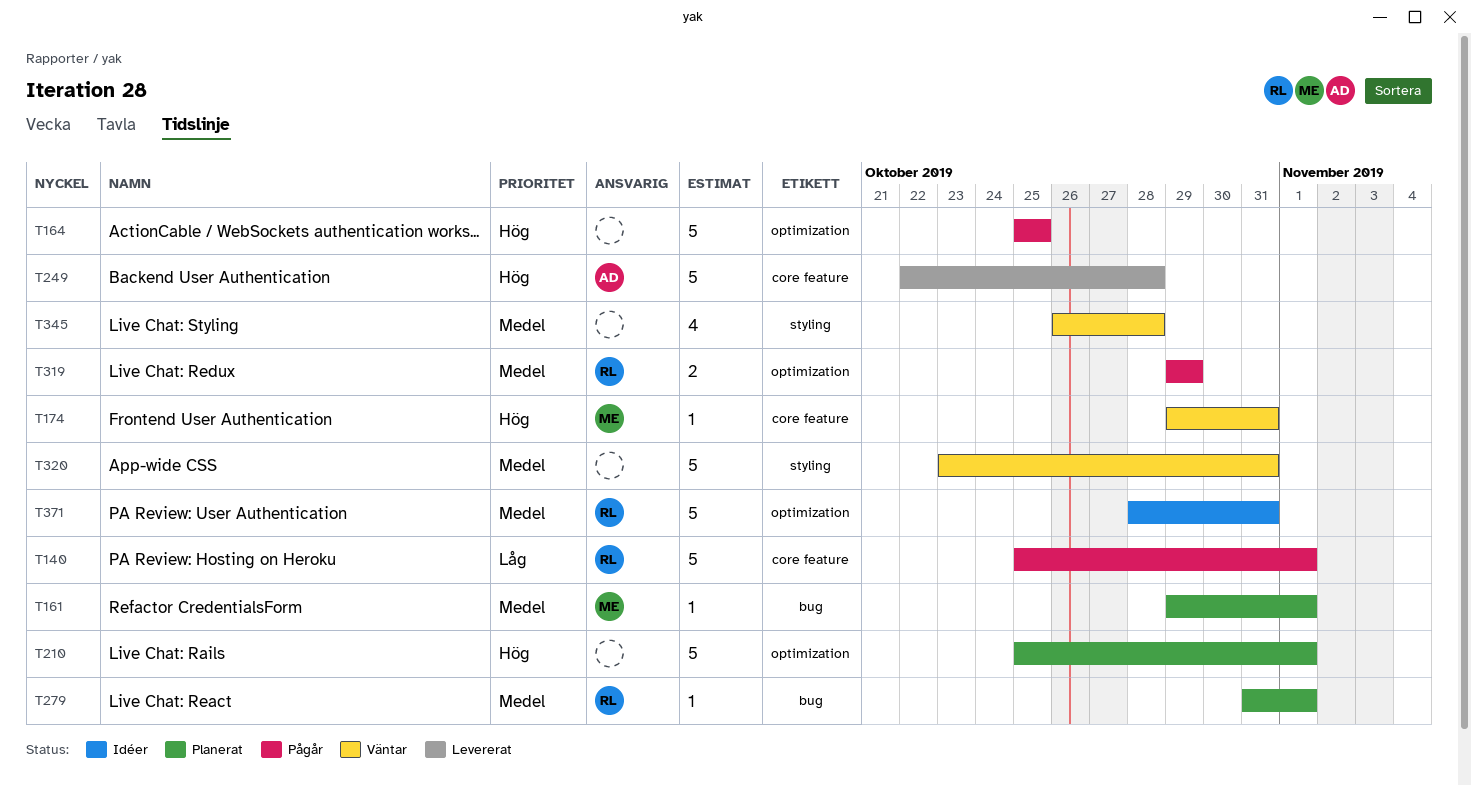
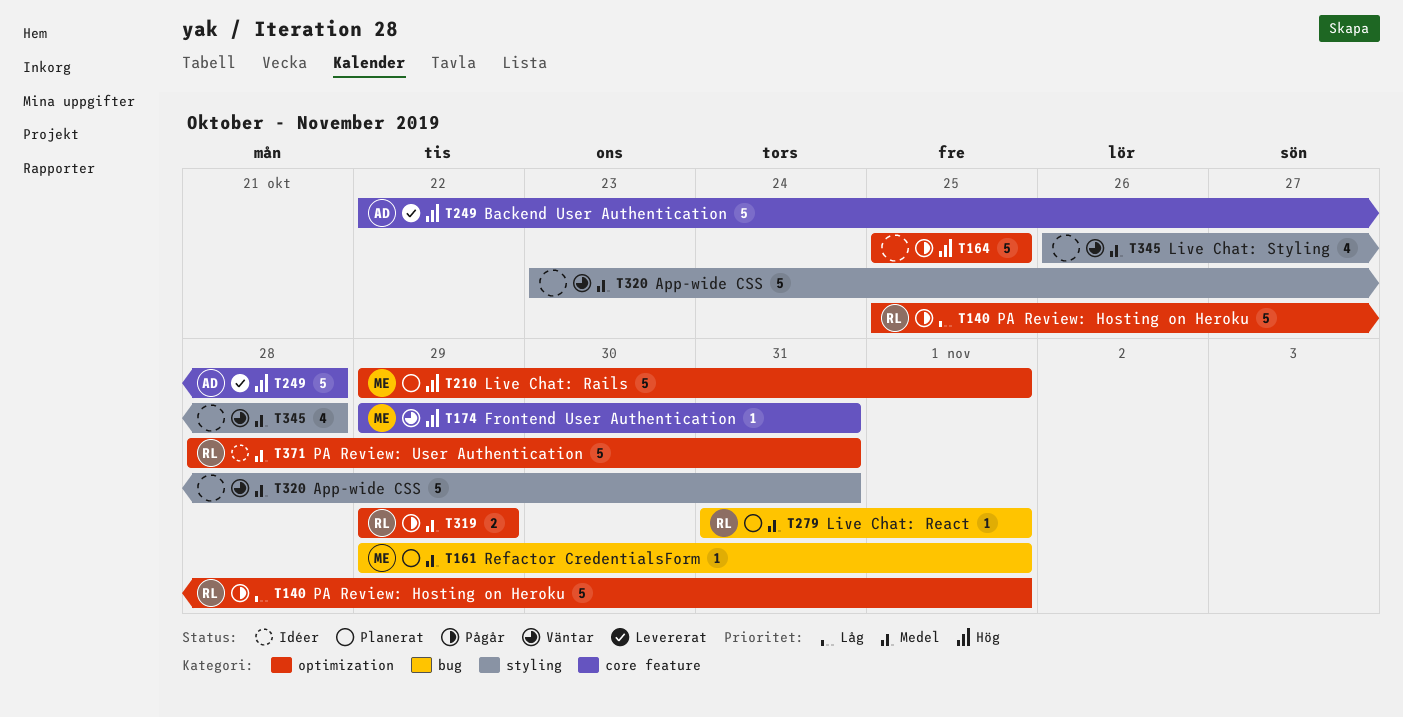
T140, label: core feature -> optimization
T210, owner: none -> ME
T210, start: Oct 25 -> Oct 29

